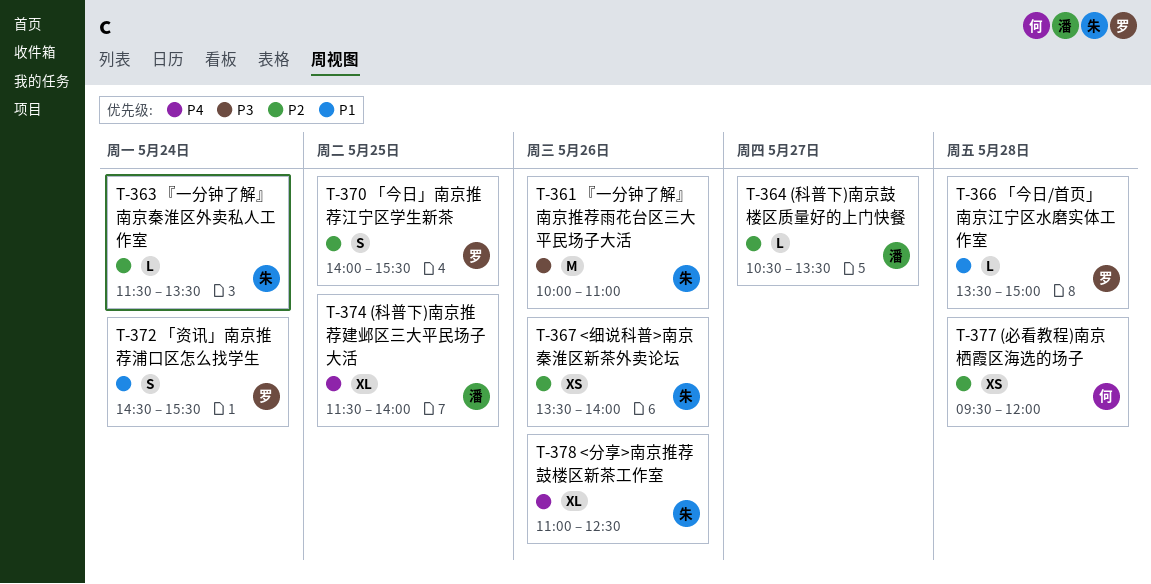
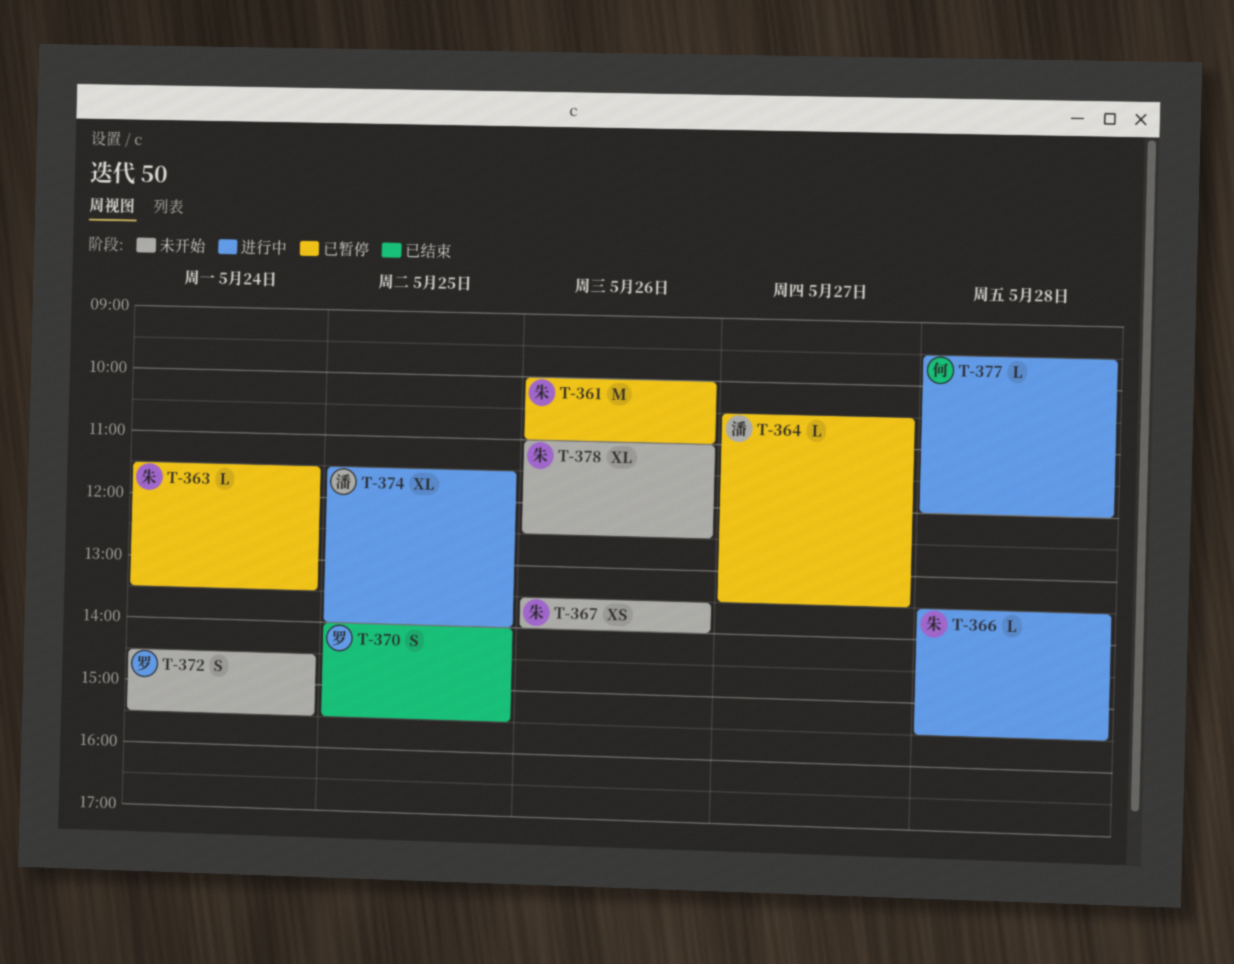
T-366, owner: 罗 -> 朱
T-366, ends: 15:00 -> 15:30
T-377, estimate: XS -> L

